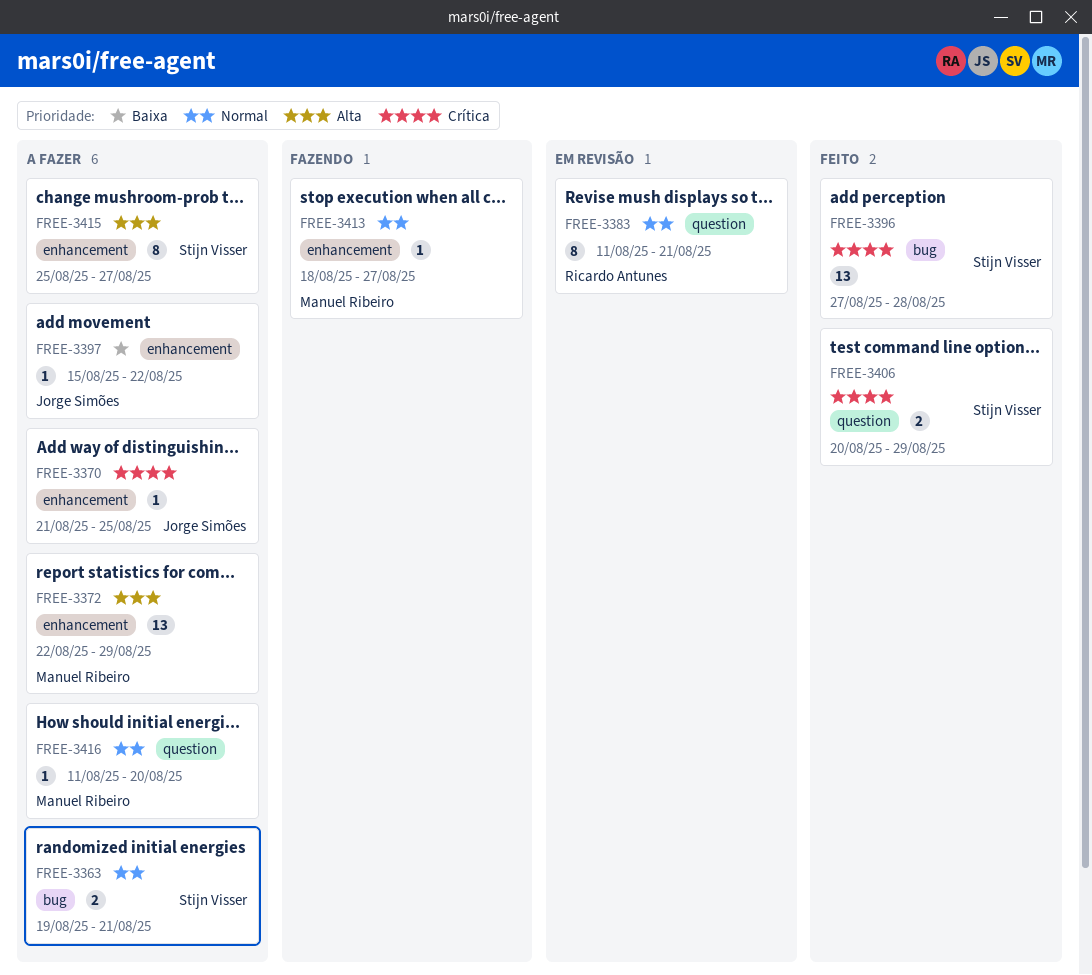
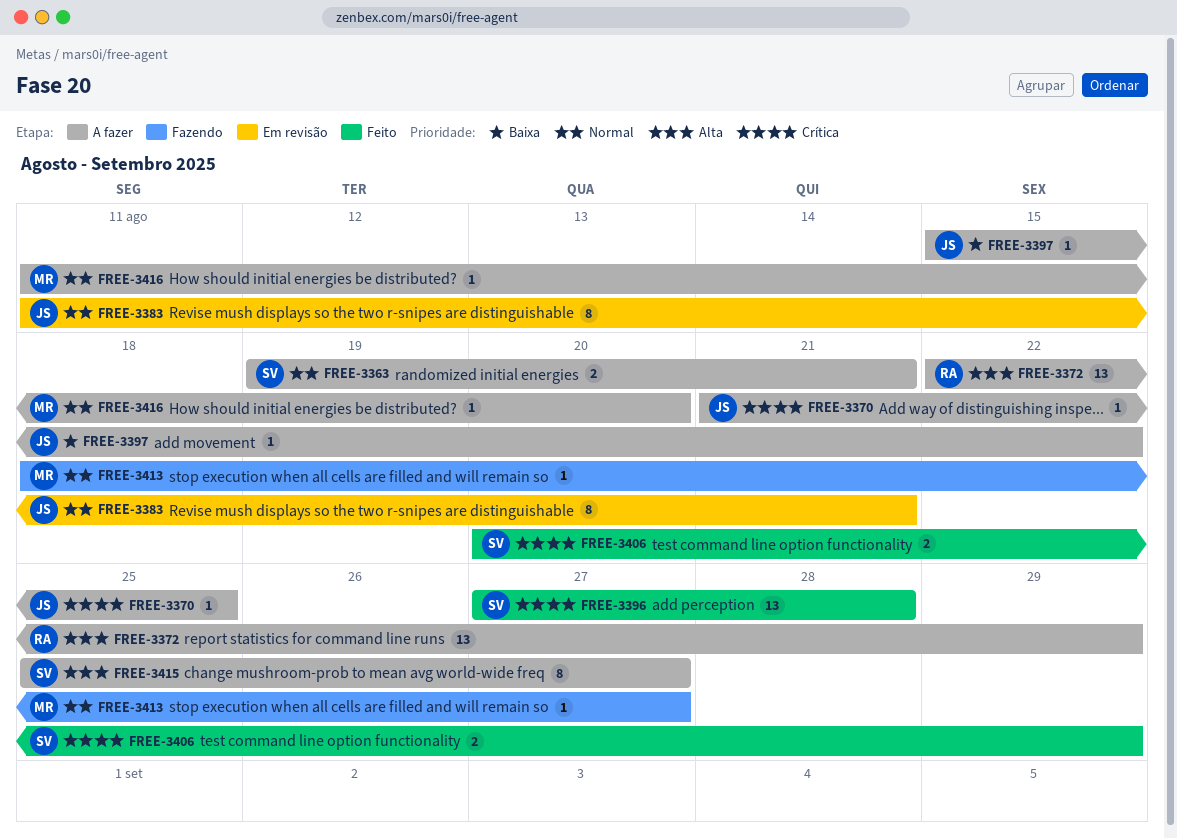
FREE-3372, owner: Manuel Ribeiro -> Ricardo Antunes
FREE-3383, owner: Ricardo Antunes -> Jorge Simões

